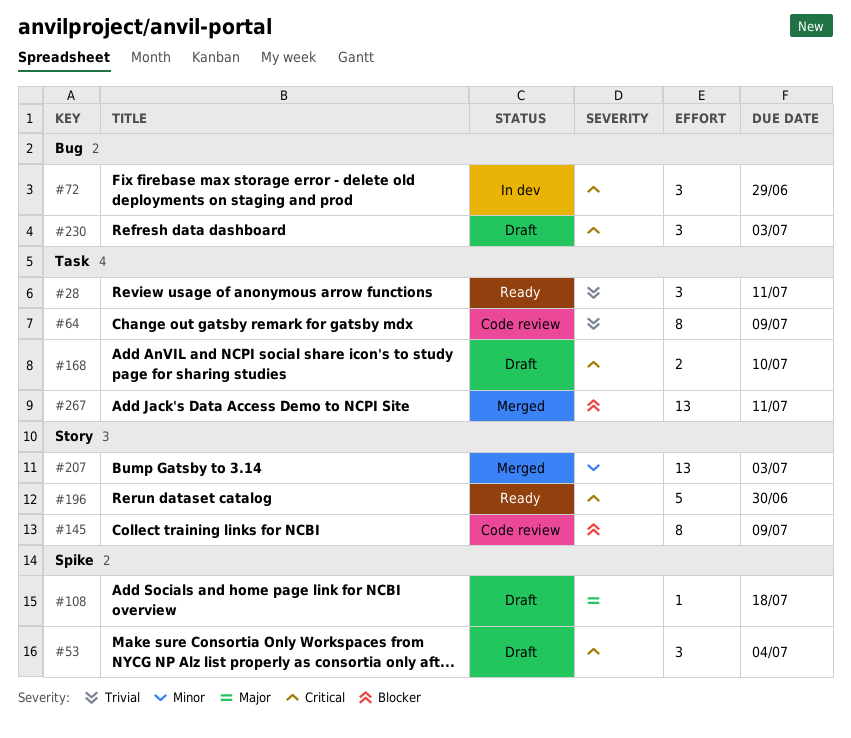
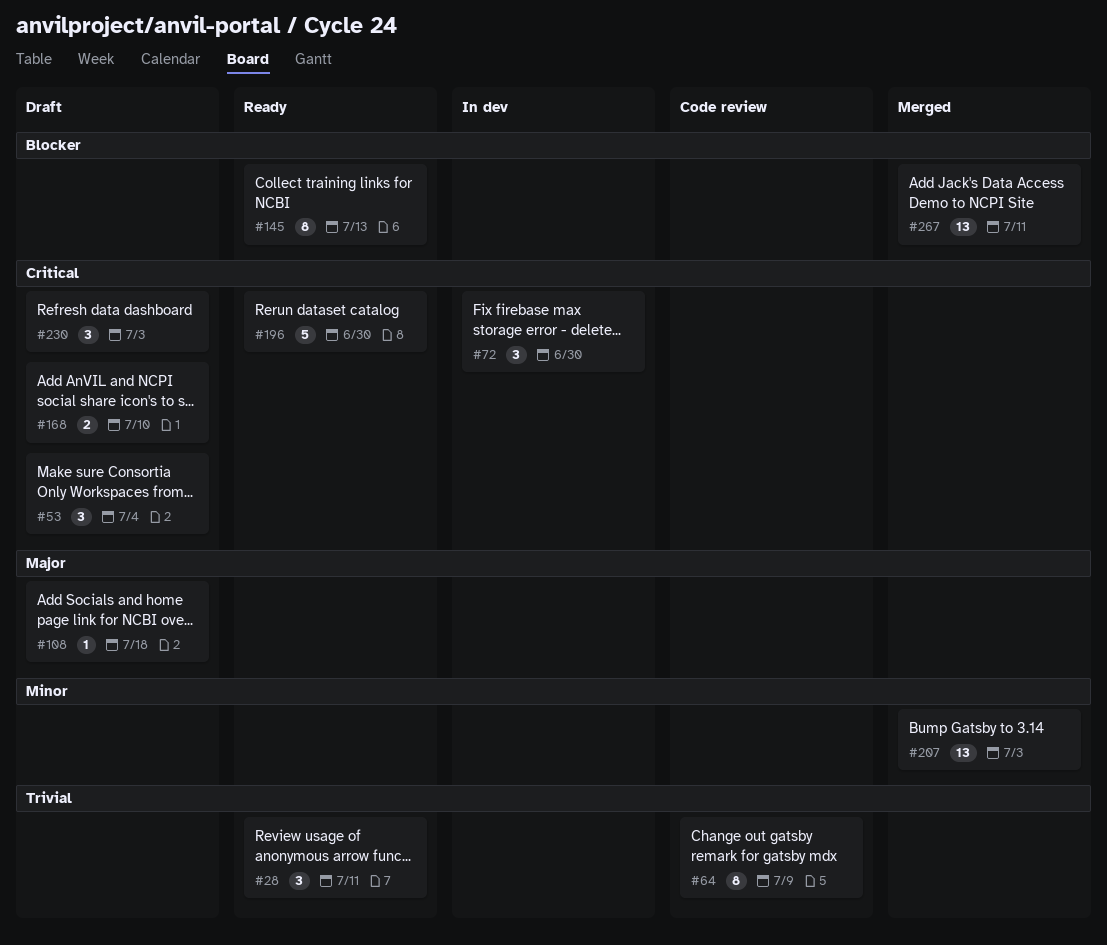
#72, due: Jun 29 -> Jun 30
#145, status: Code review -> Ready
#145, due: Jul 9 -> Jul 13

